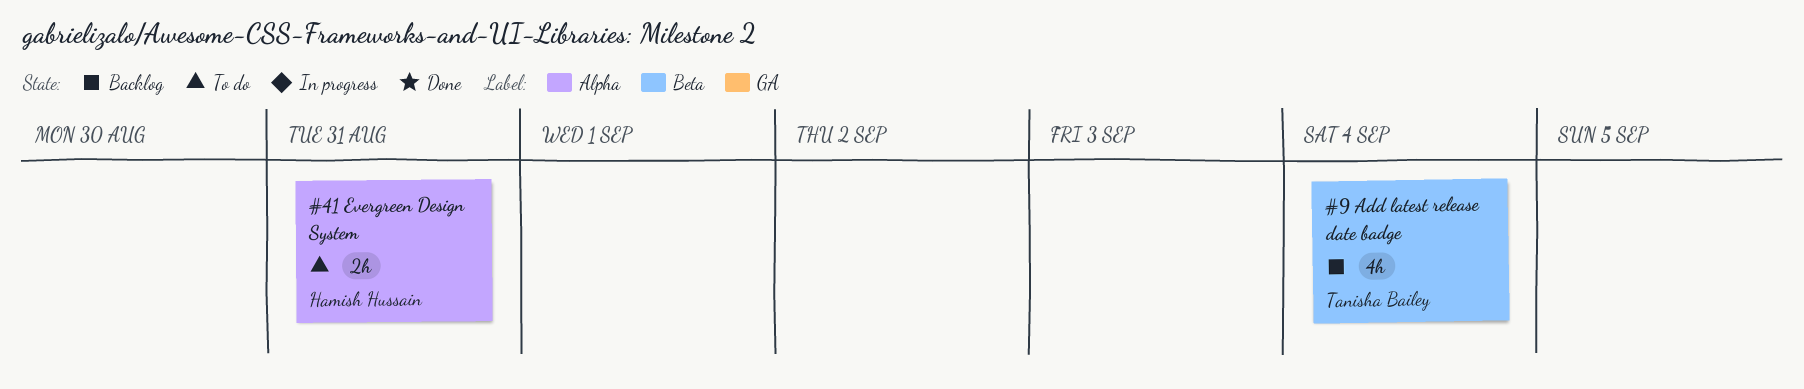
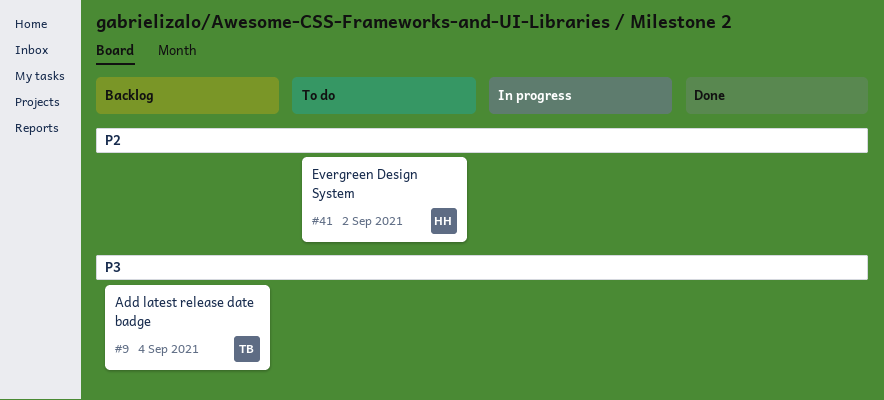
#41, due: Aug 31 -> Sep 2

